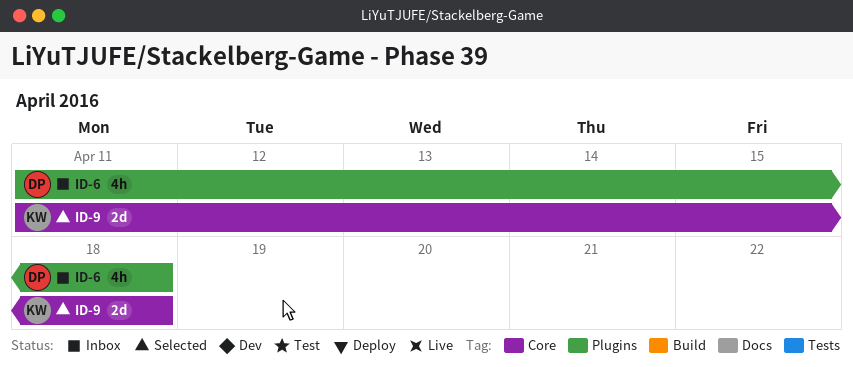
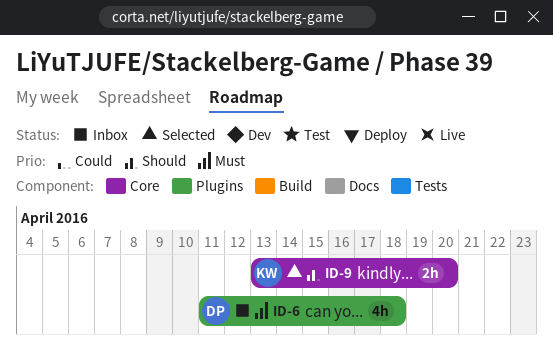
ID-9, estimate: 2d -> 2h
ID-9, start: Apr 11 -> Apr 13
ID-9, due: Apr 18 -> Apr 20

